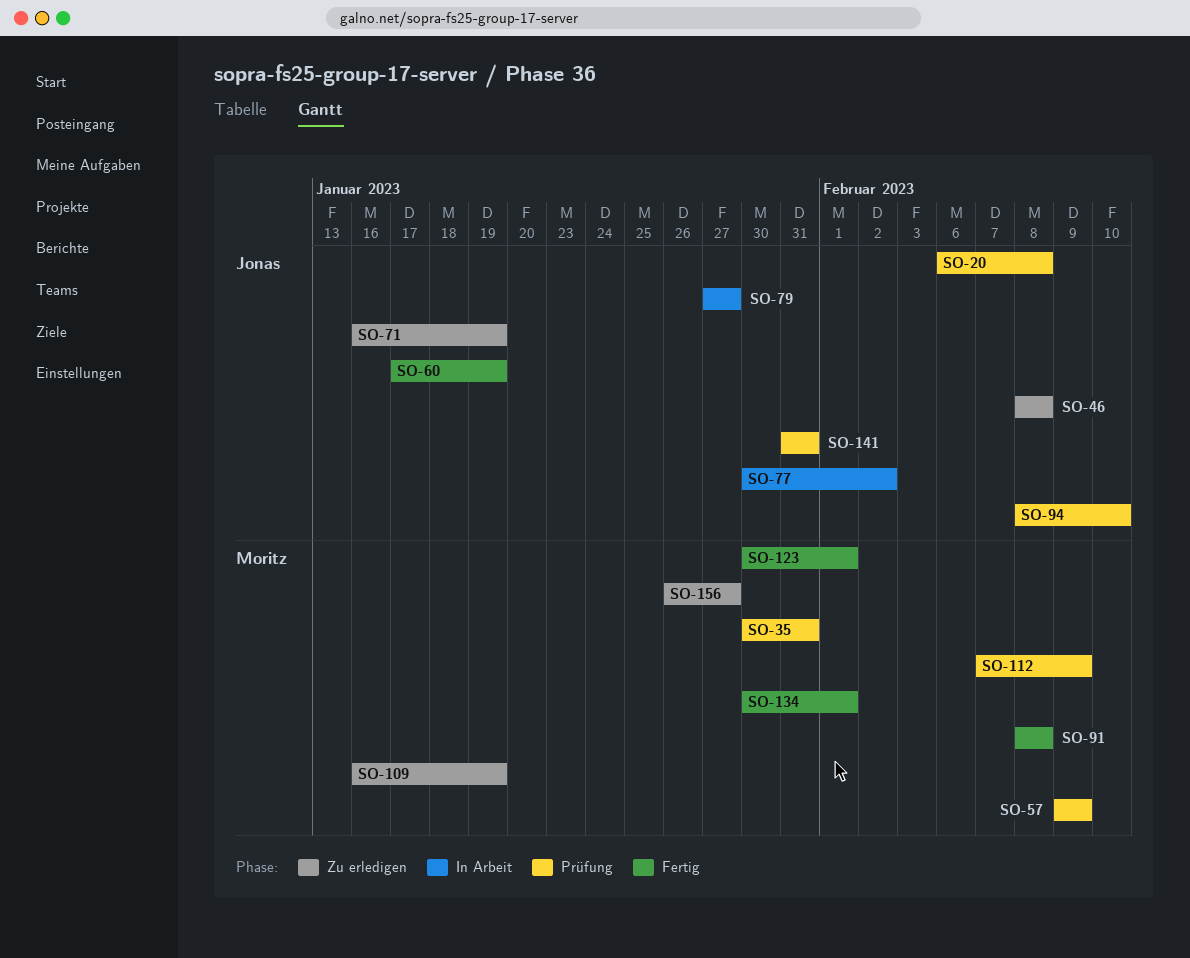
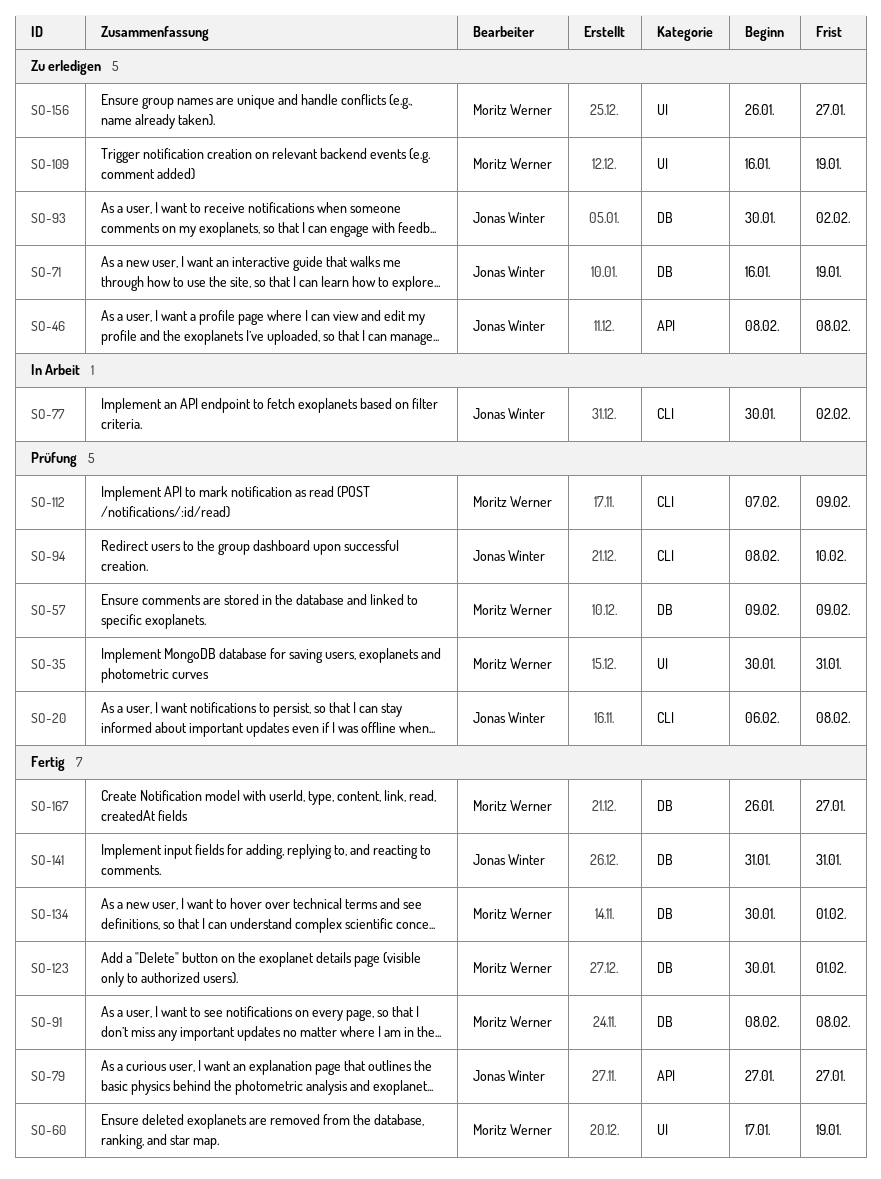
SO-60, owner: Jonas Winter -> Moritz Werner
SO-79, status: In Arbeit -> Fertig
SO-93: none -> present
SO-141, status: Prüfung -> Fertig
SO-167: none -> present

